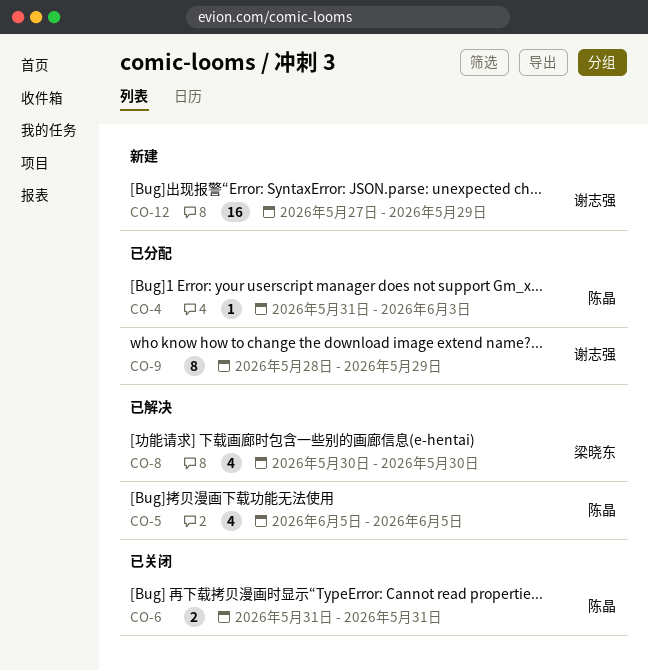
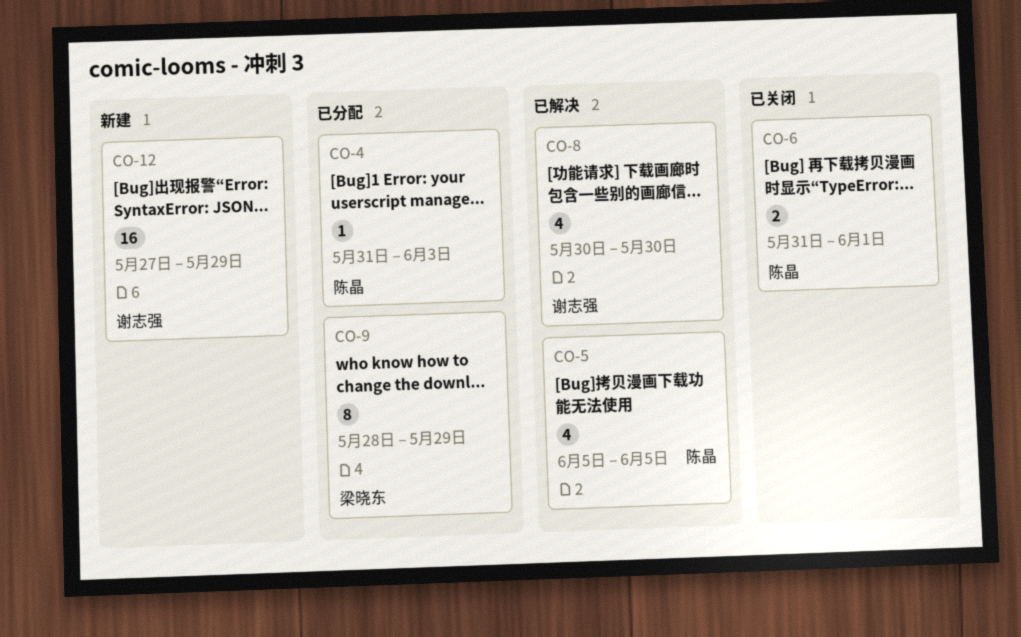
CO-6, due: May 31 -> Jun 1
CO-8, owner: 梁晓东 -> 谢志强
CO-9, owner: 谢志强 -> 梁晓东

